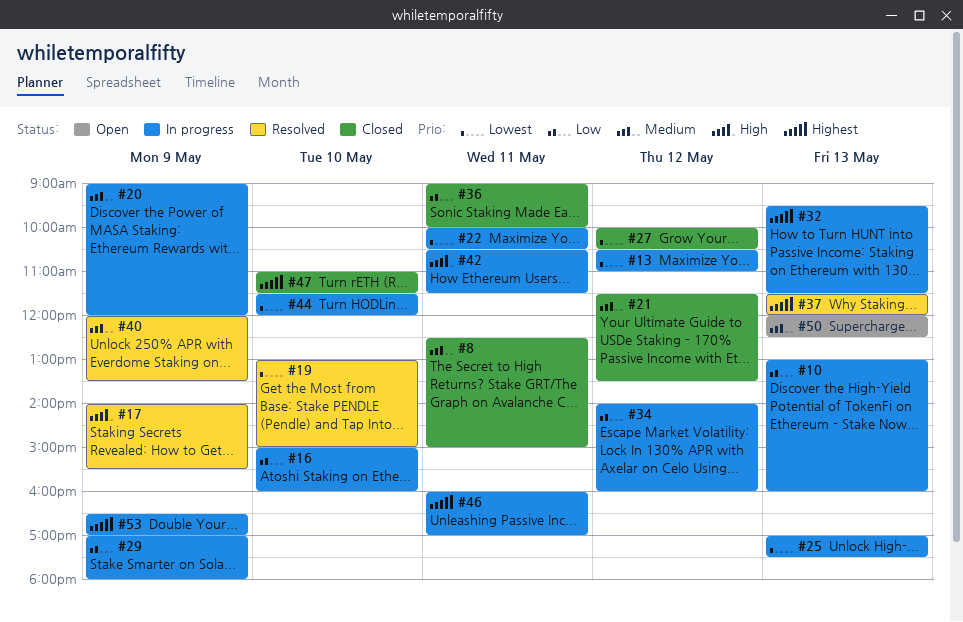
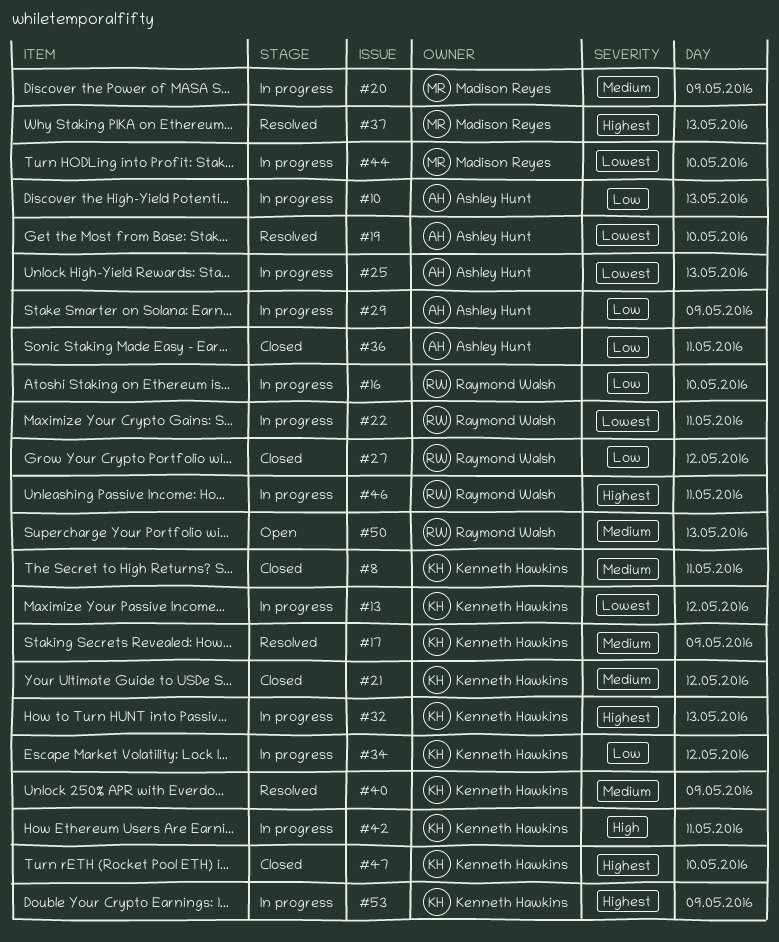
#17, priority: High -> Medium
#27, priority: Lowest -> Low

